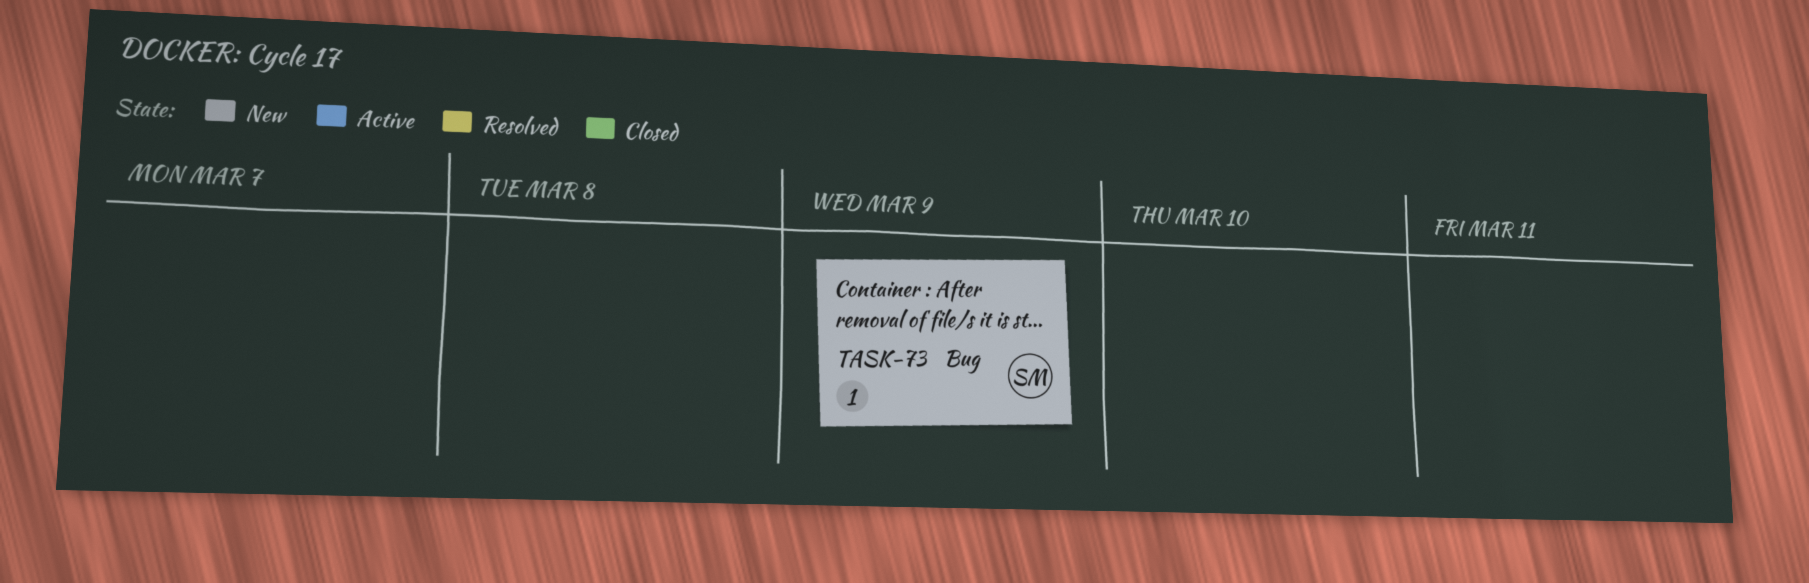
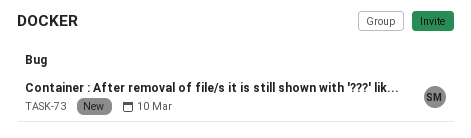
TASK-73, due: Mar 9 -> Mar 10

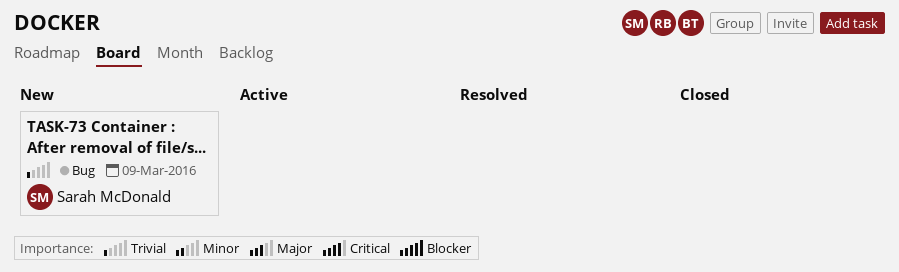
TASK-73, due: Mar 10 -> Mar 9

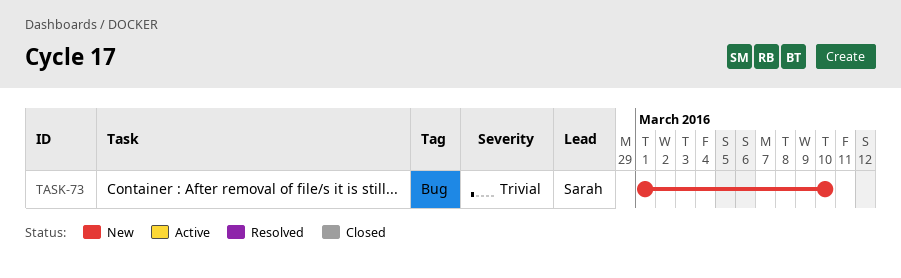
TASK-73, due: Mar 9 -> Mar 10

